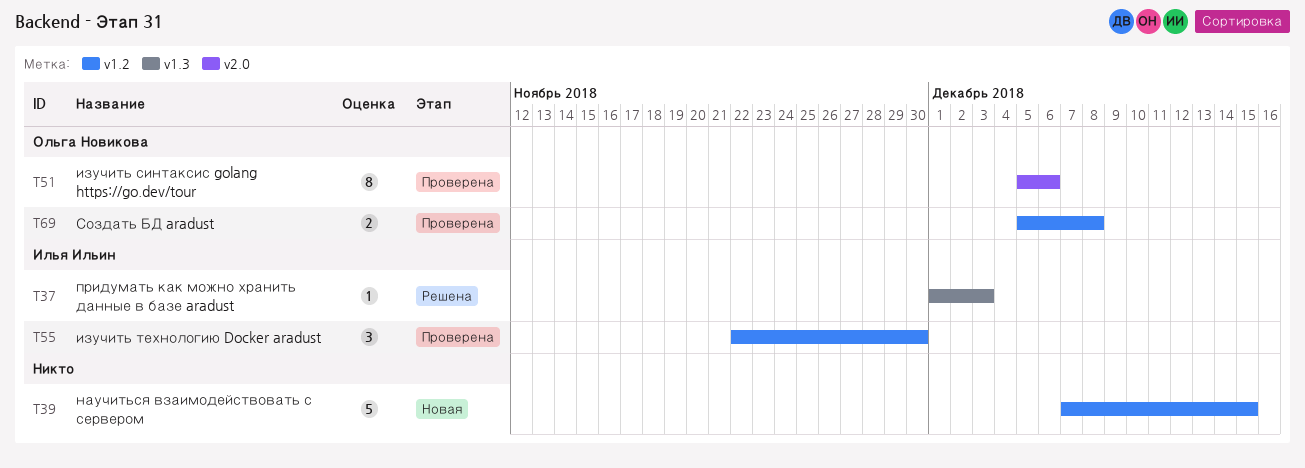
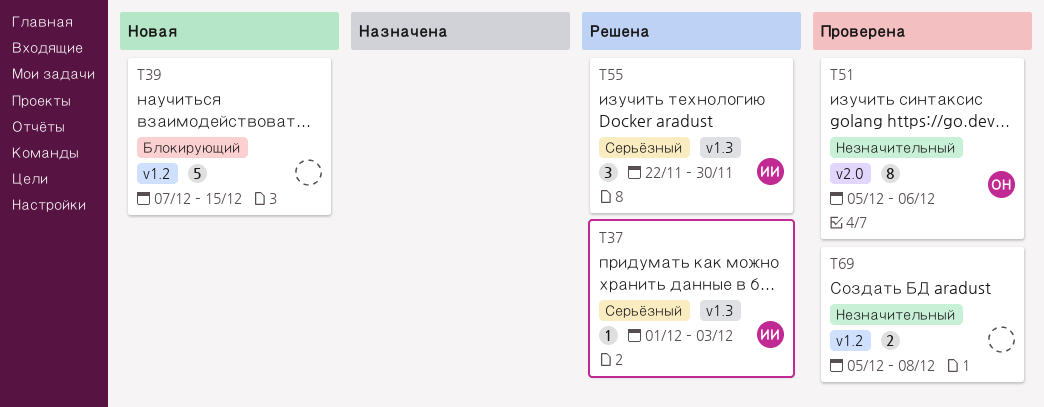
T55, status: Проверена -> Решена
T55, label: v1.2 -> v1.3
T69, owner: Ольга Новикова -> none

